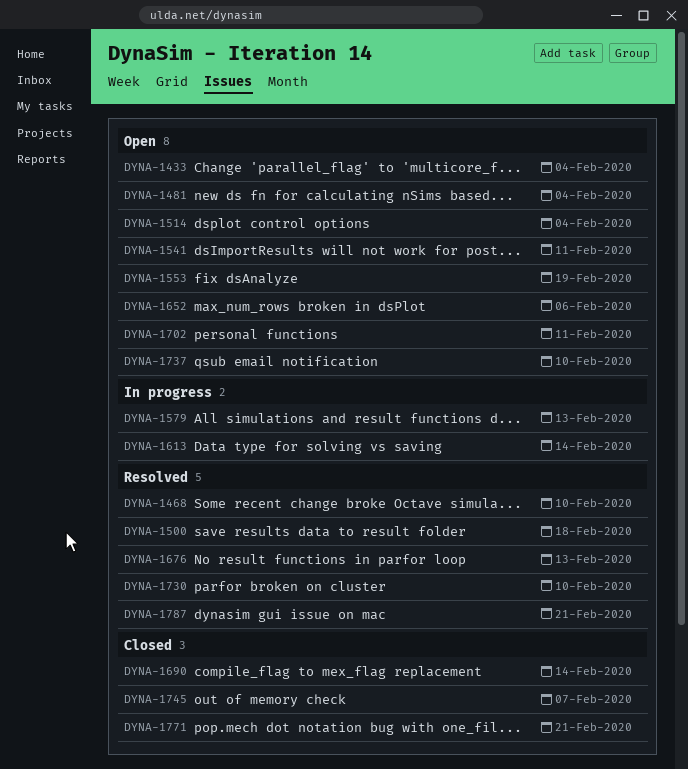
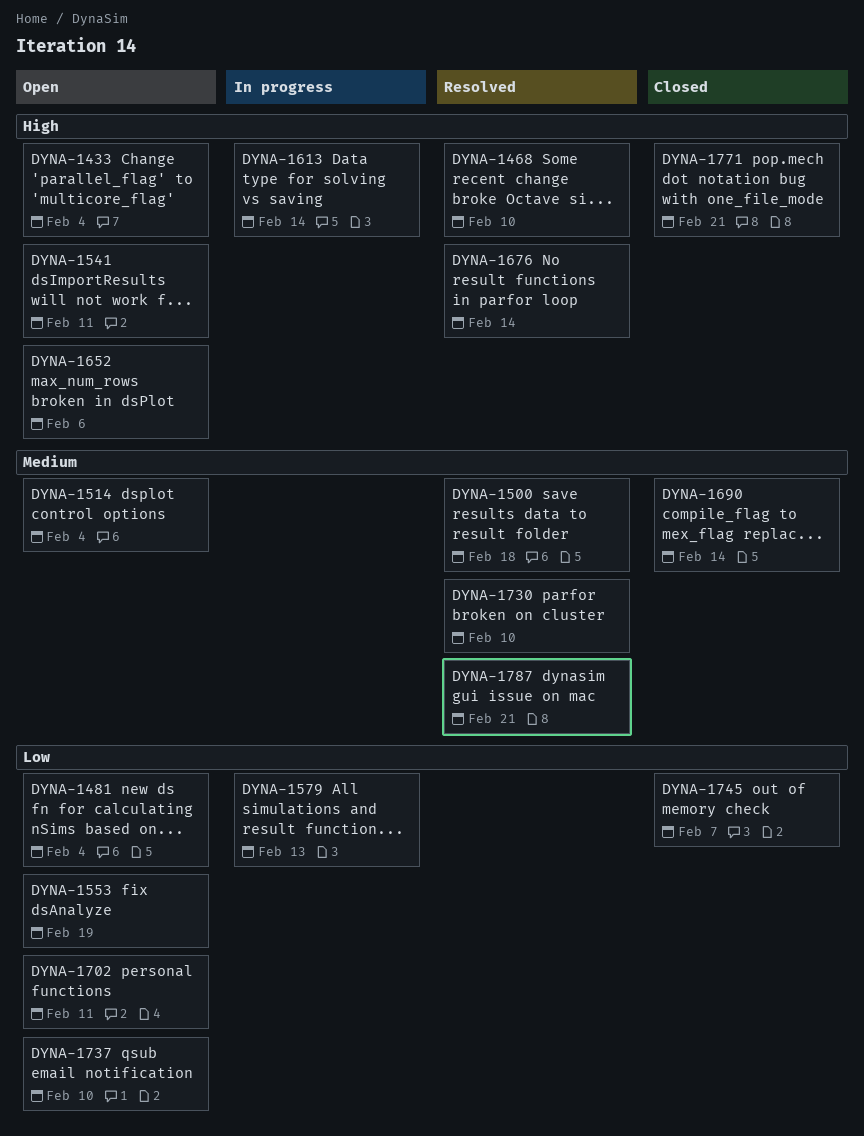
DYNA-1676, due: Feb 13 -> Feb 14

